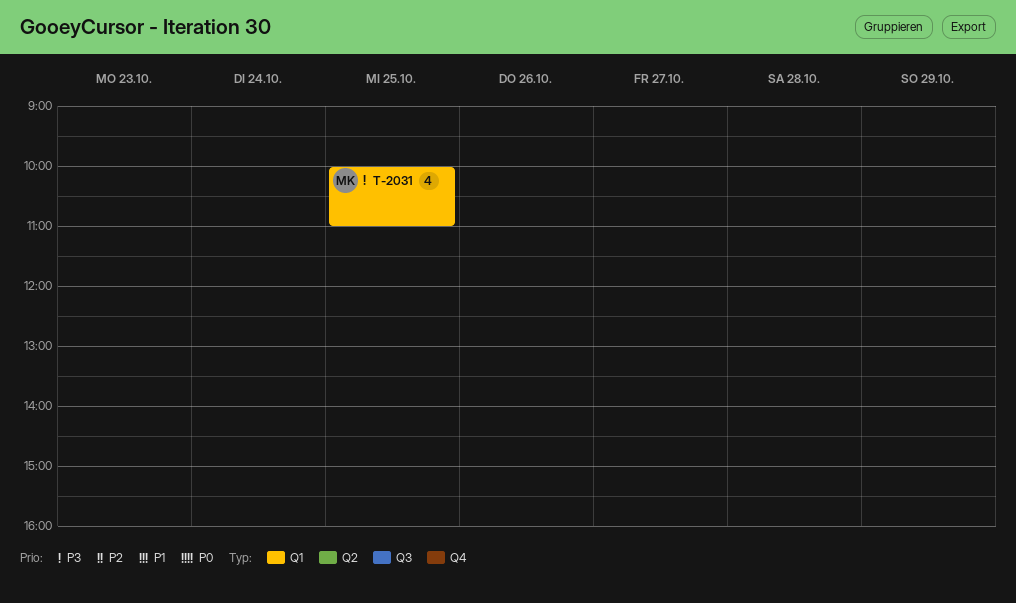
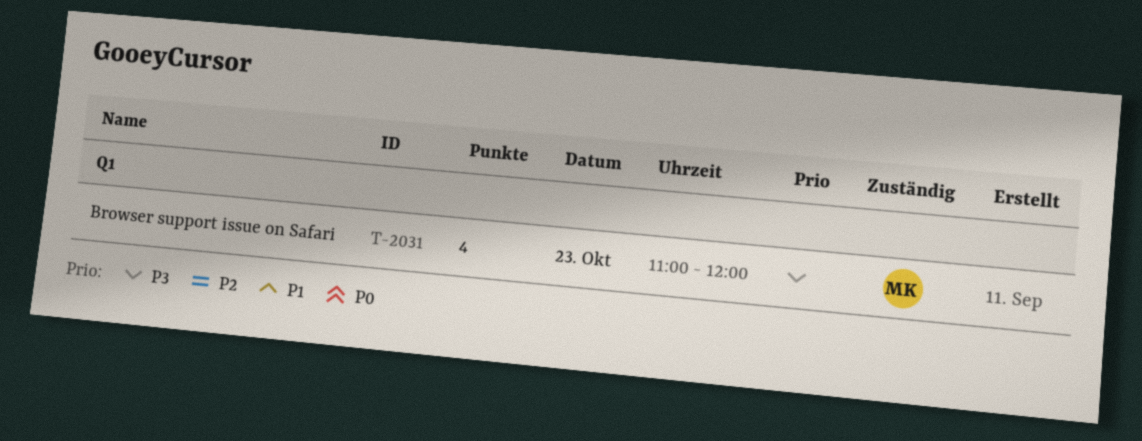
T-2031, day: Oct 25 -> Oct 23
T-2031, begins: 10:00 -> 11:00
T-2031, ends: 11:00 -> 12:00

